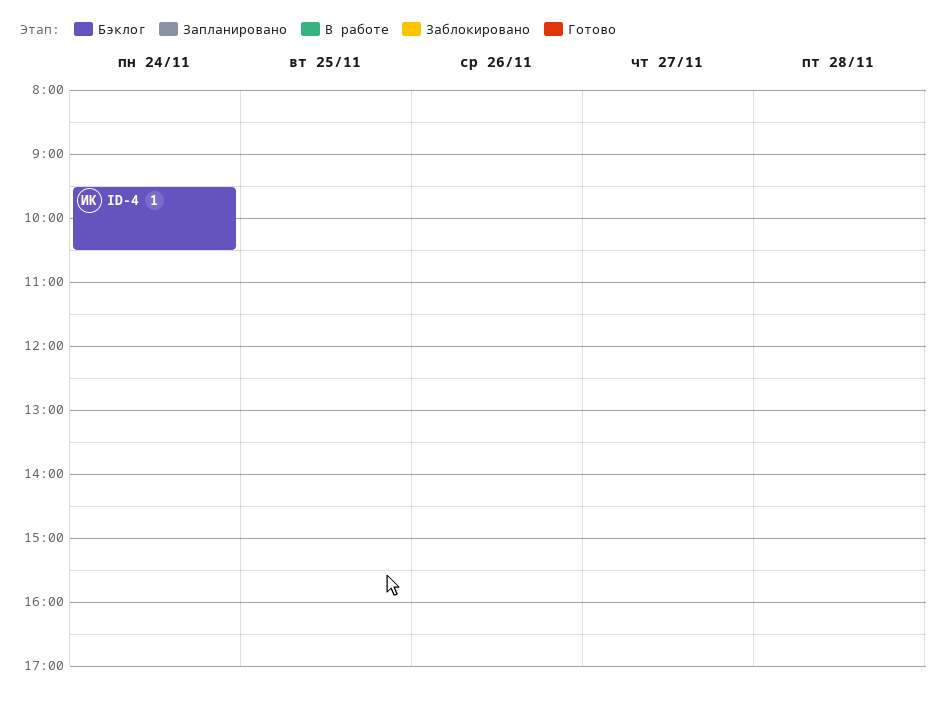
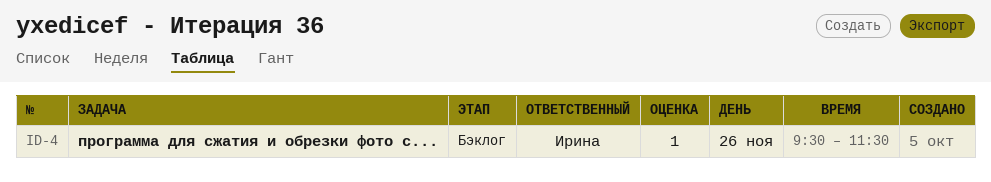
ID-4, day: Nov 24 -> Nov 26
ID-4, ends: 10:30 -> 11:30

